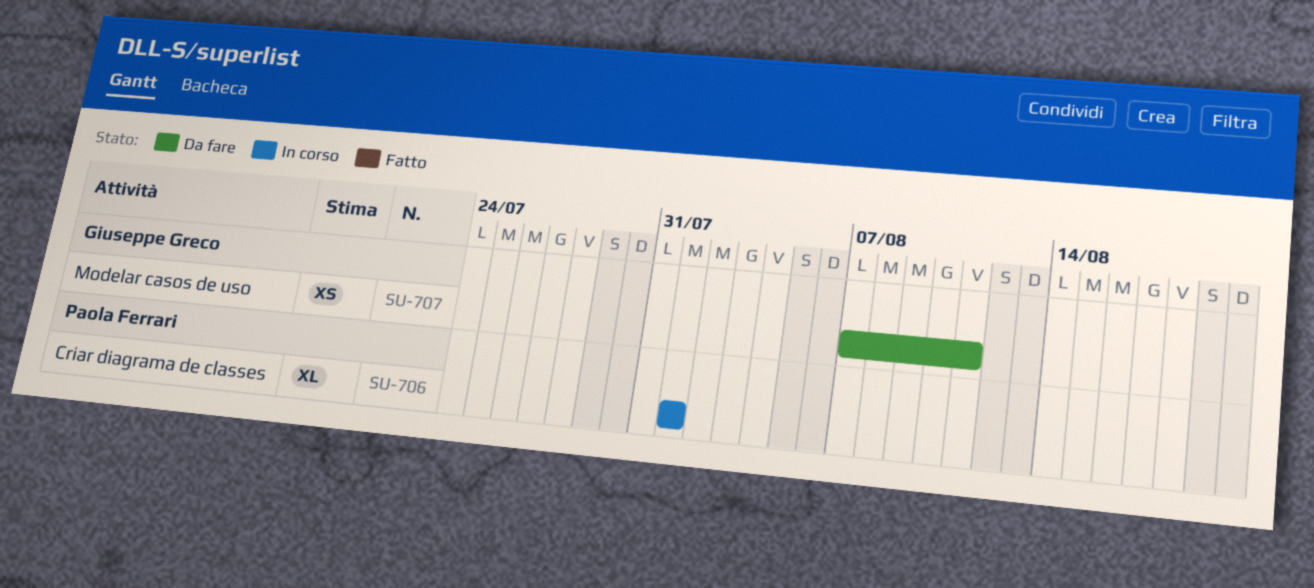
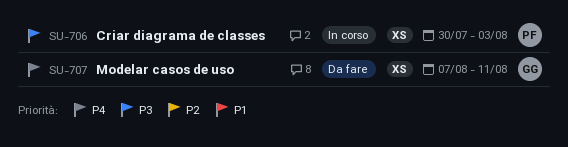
SU-706, estimate: XL -> XS
SU-706, start: Aug 1 -> Jul 30
SU-706, due: Aug 1 -> Aug 3

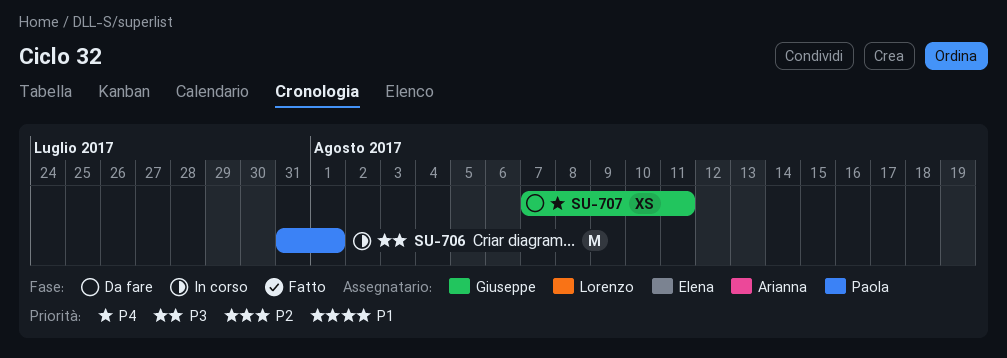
SU-706, estimate: XS -> M
SU-706, start: Jul 30 -> Jul 31
SU-706, due: Aug 3 -> Aug 1

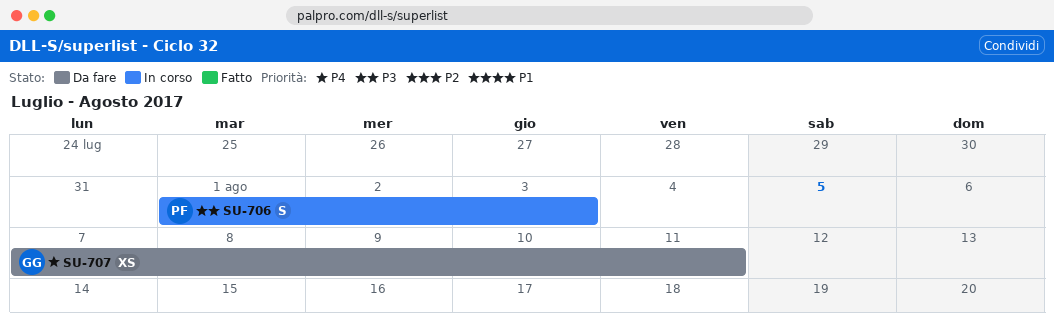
SU-706, estimate: M -> S
SU-706, start: Jul 31 -> Aug 1
SU-706, due: Aug 1 -> Aug 3

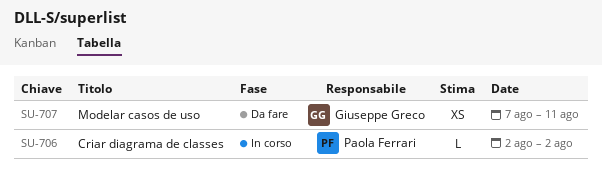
SU-706, estimate: S -> L
SU-706, start: Aug 1 -> Aug 2
SU-706, due: Aug 3 -> Aug 2

